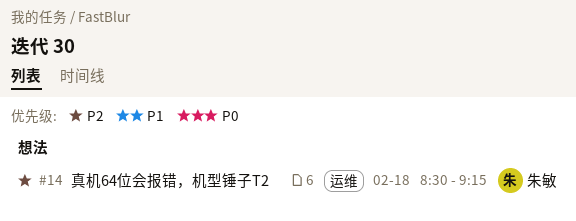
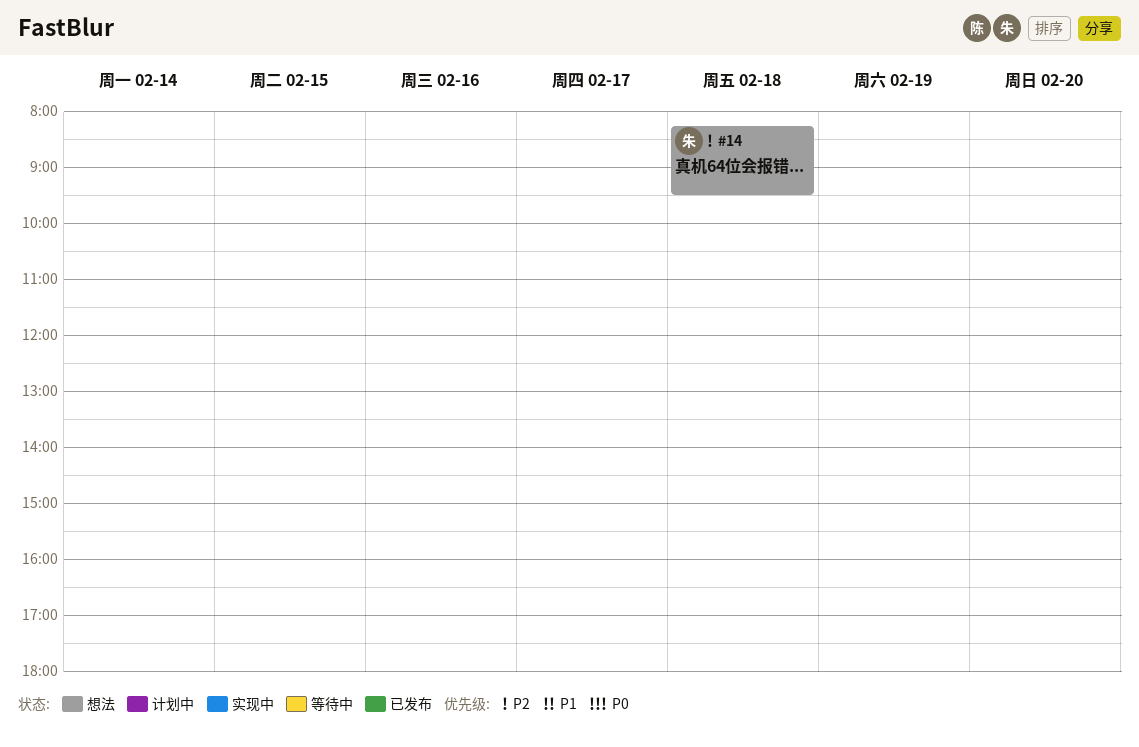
#14, begins: 08:30 -> 08:15
#14, ends: 09:15 -> 09:30

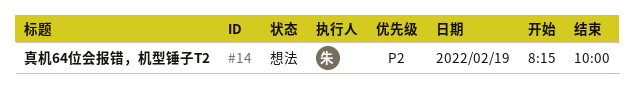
#14, day: Feb 18 -> Feb 19
#14, ends: 09:30 -> 10:00

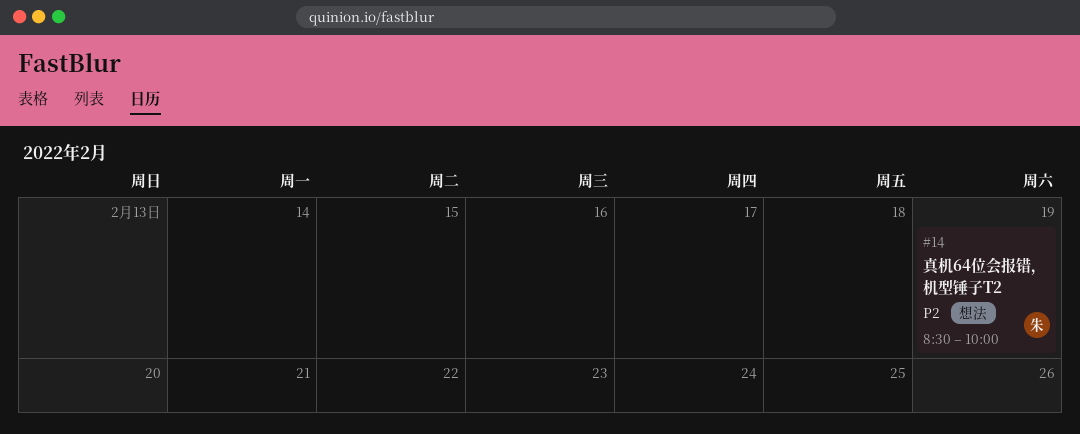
#14, begins: 08:15 -> 08:30

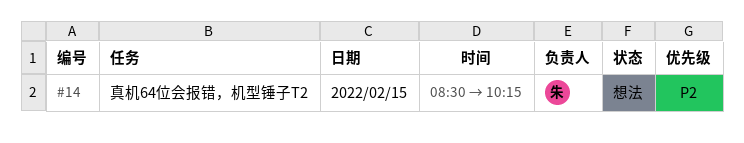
#14, day: Feb 19 -> Feb 15
#14, ends: 10:00 -> 10:15

